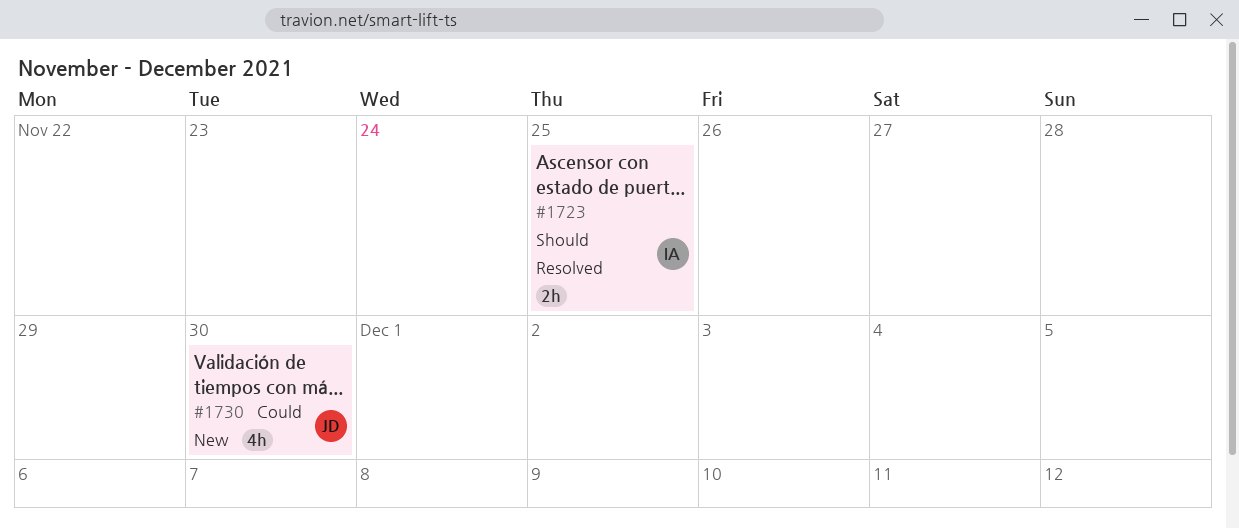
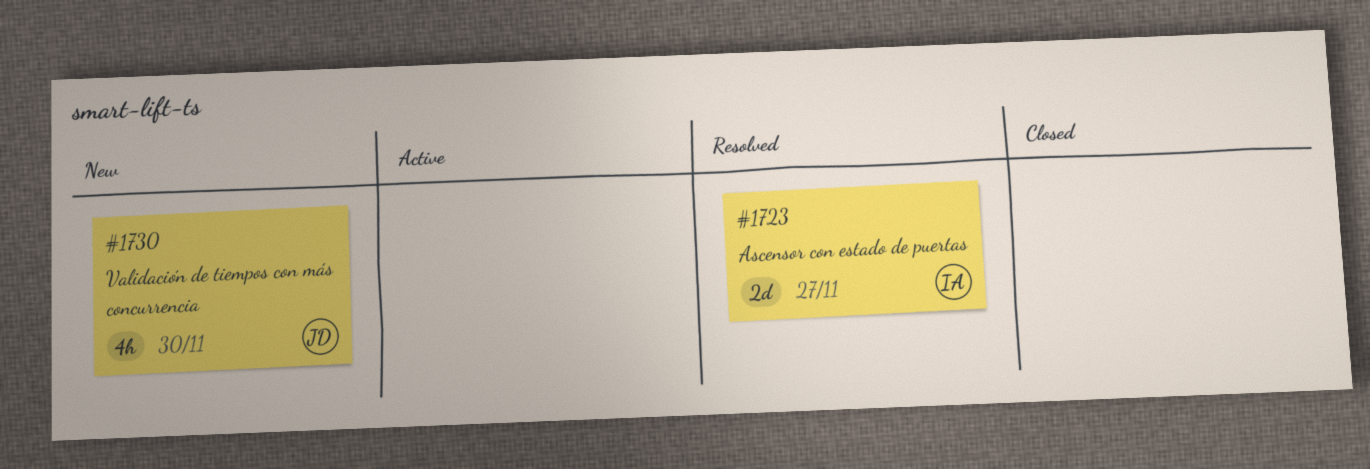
#1723, estimate: 2h -> 2d
#1723, due: Nov 25 -> Nov 27

